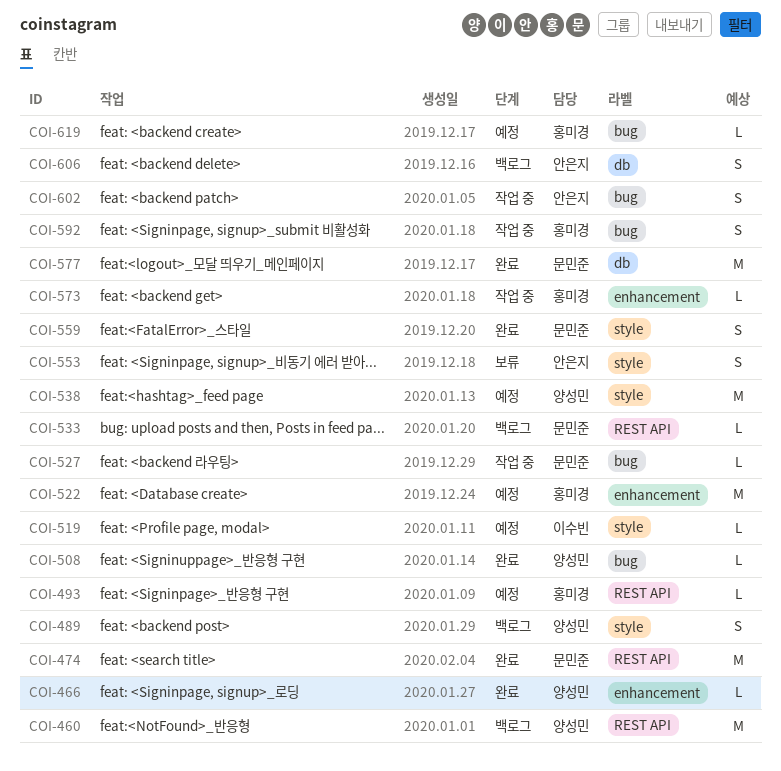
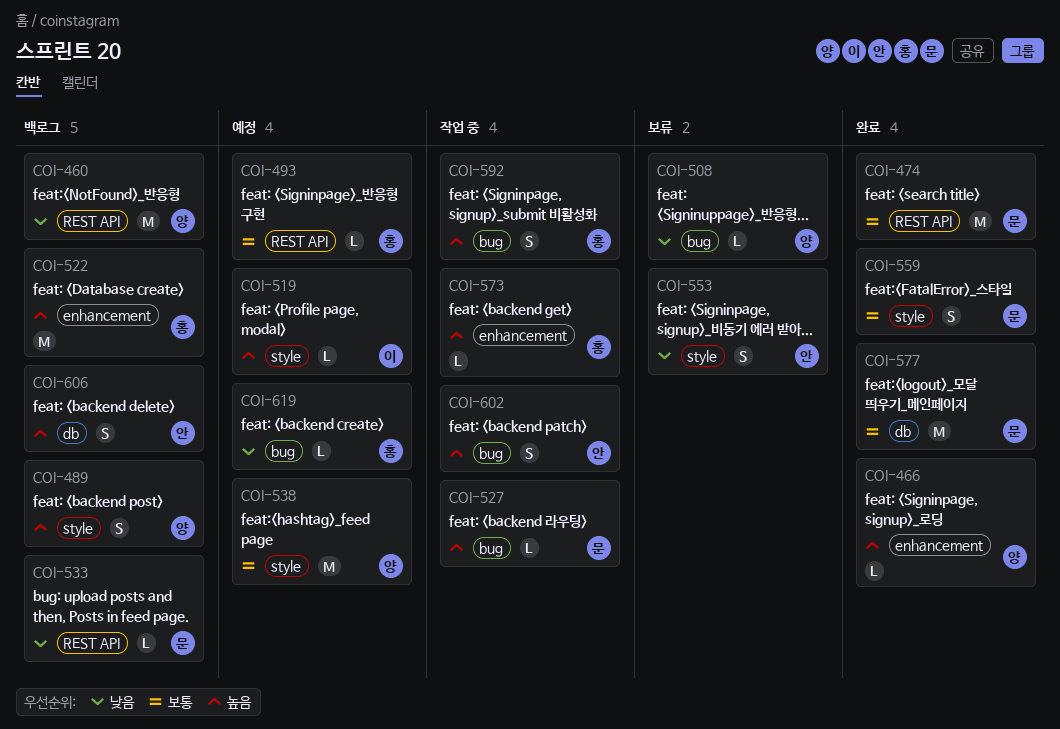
COI-508, status: 완료 -> 보류
COI-522, status: 예정 -> 백로그

